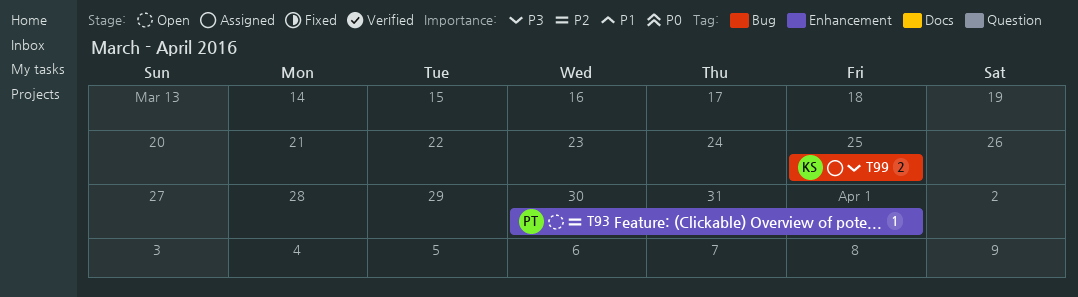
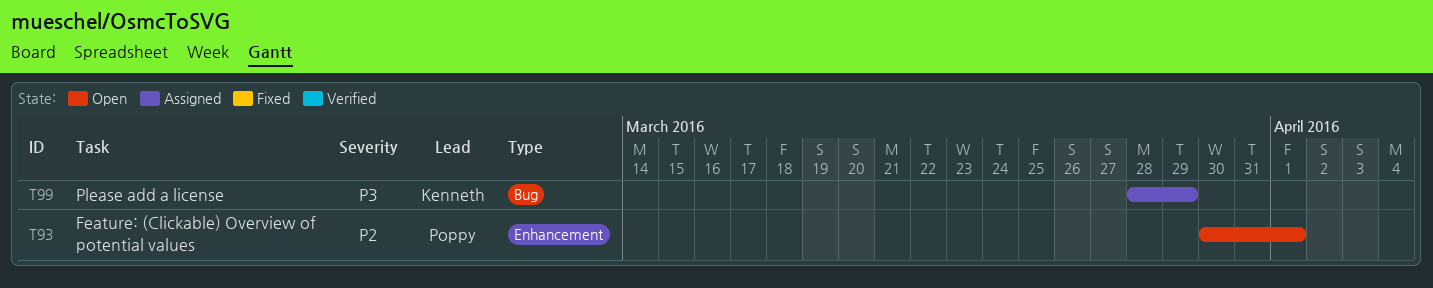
T99, start: Mar 25 -> Mar 28
T99, due: Mar 25 -> Mar 29

